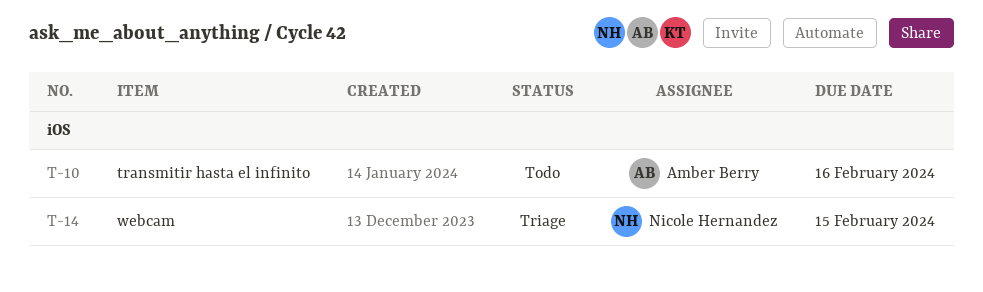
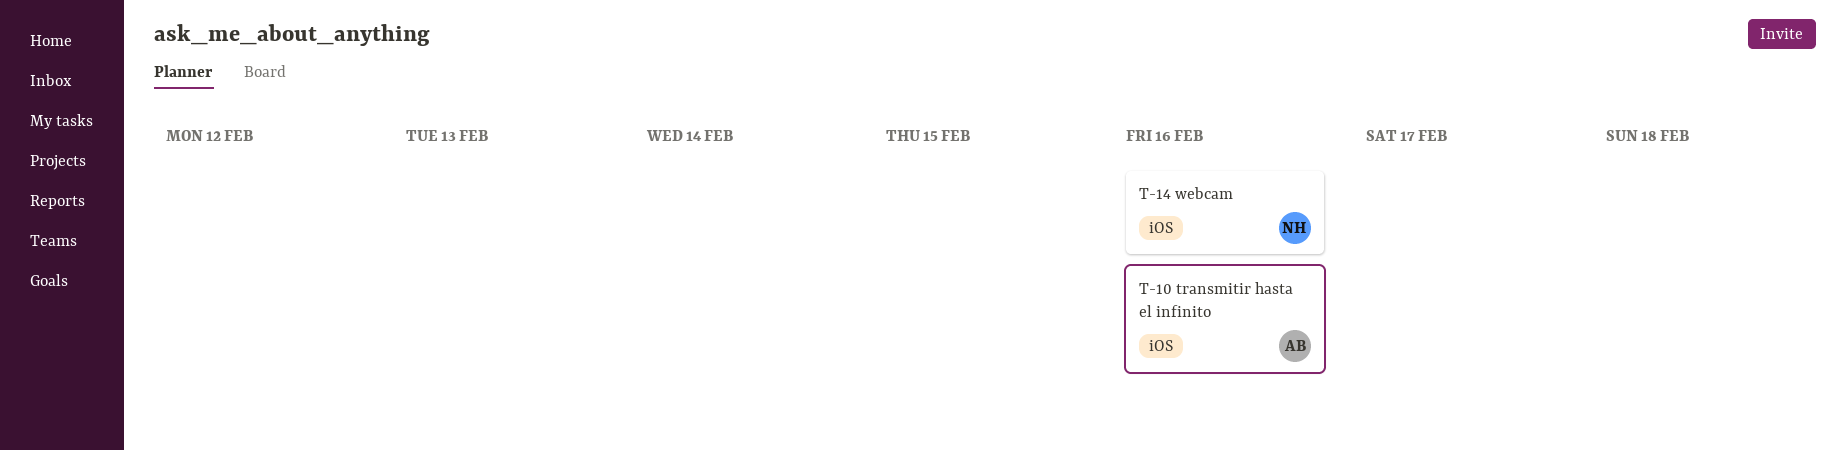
T-14, due: Feb 15 -> Feb 16

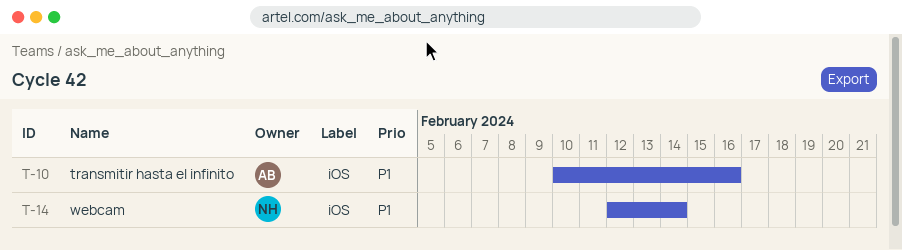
T-14, due: Feb 16 -> Feb 14

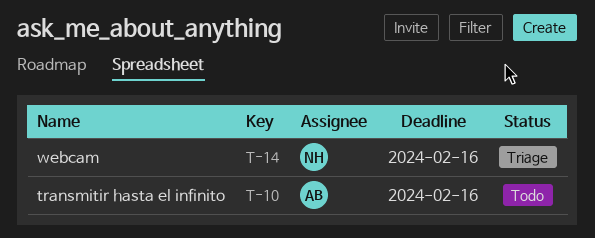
T-14, due: Feb 14 -> Feb 16

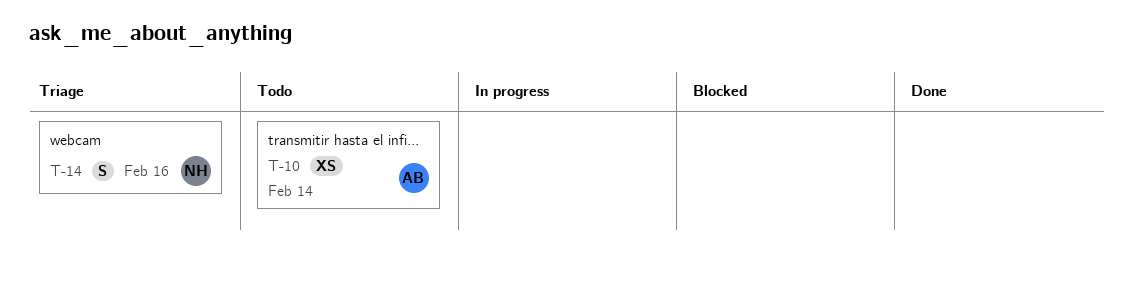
T-10, due: Feb 16 -> Feb 14

